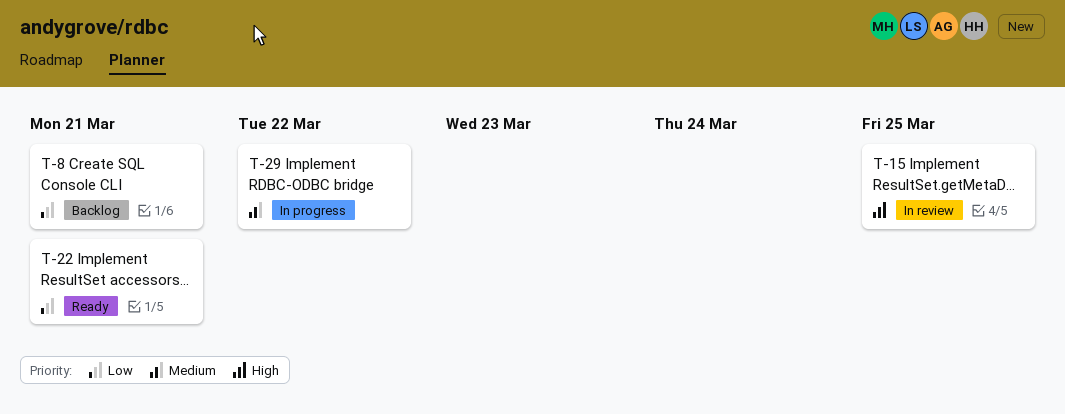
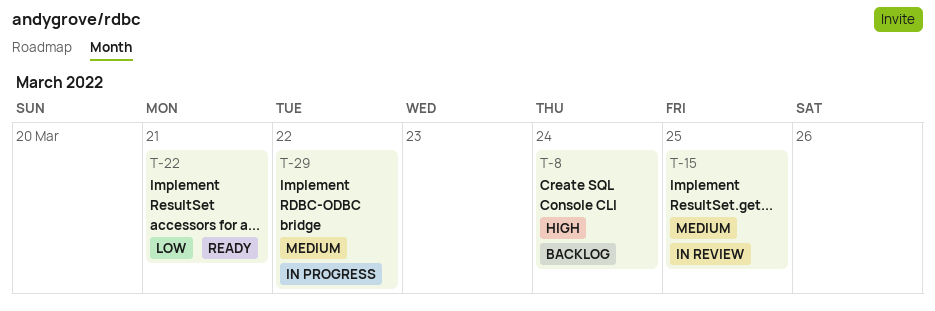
T-8, priority: Low -> High
T-8, due: Mar 21 -> Mar 24
T-15, priority: High -> Medium

